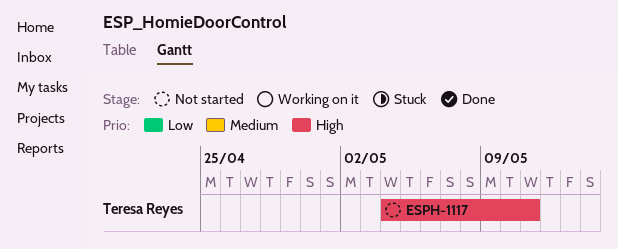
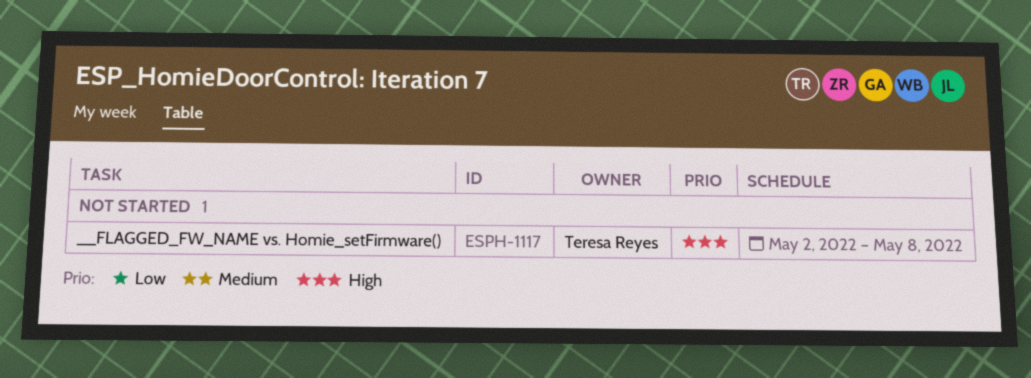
ESPH-1117, start: May 4 -> May 2
ESPH-1117, due: May 11 -> May 8

